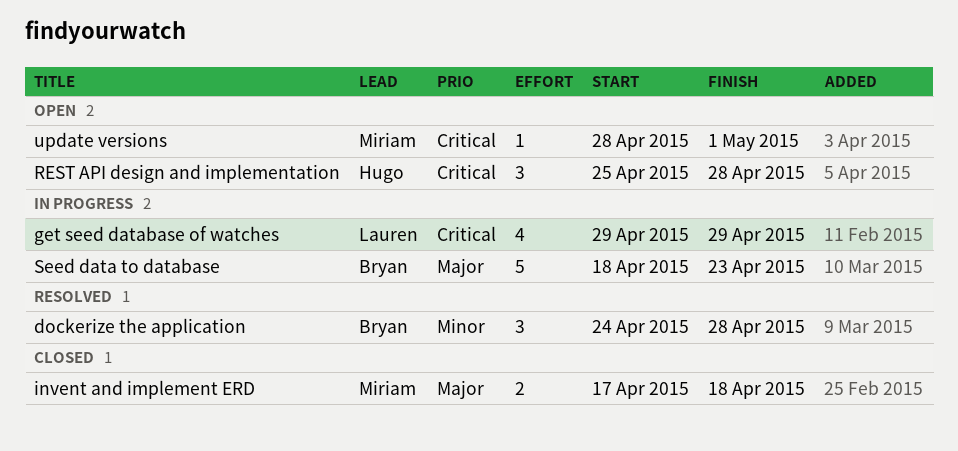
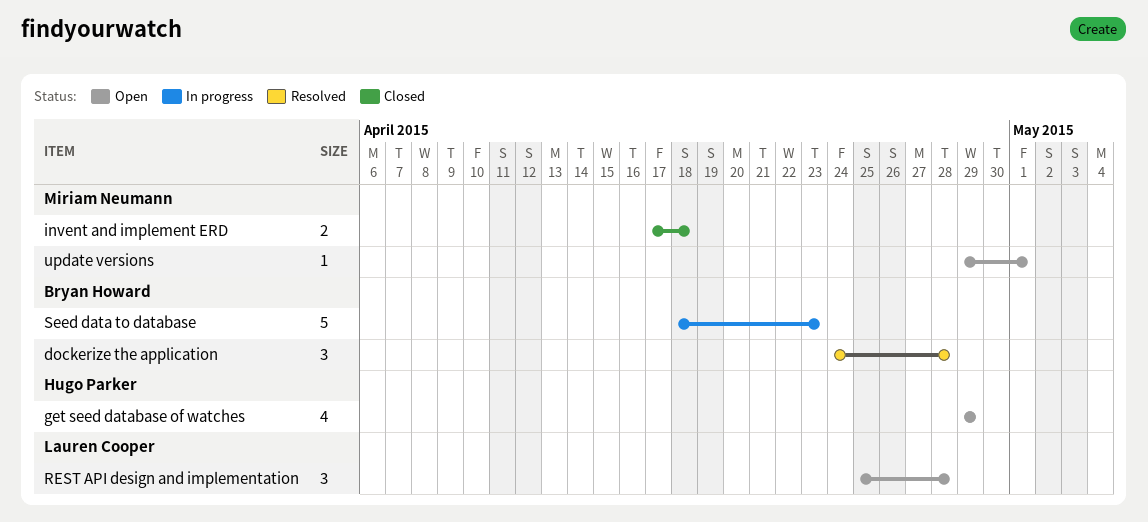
get seed database of watches, status: In progress -> Open
get seed database of watches, owner: Lauren Cooper -> Hugo Parker
REST API design and implementation, owner: Hugo Parker -> Lauren Cooper
update versions, start: Apr 28 -> Apr 29

